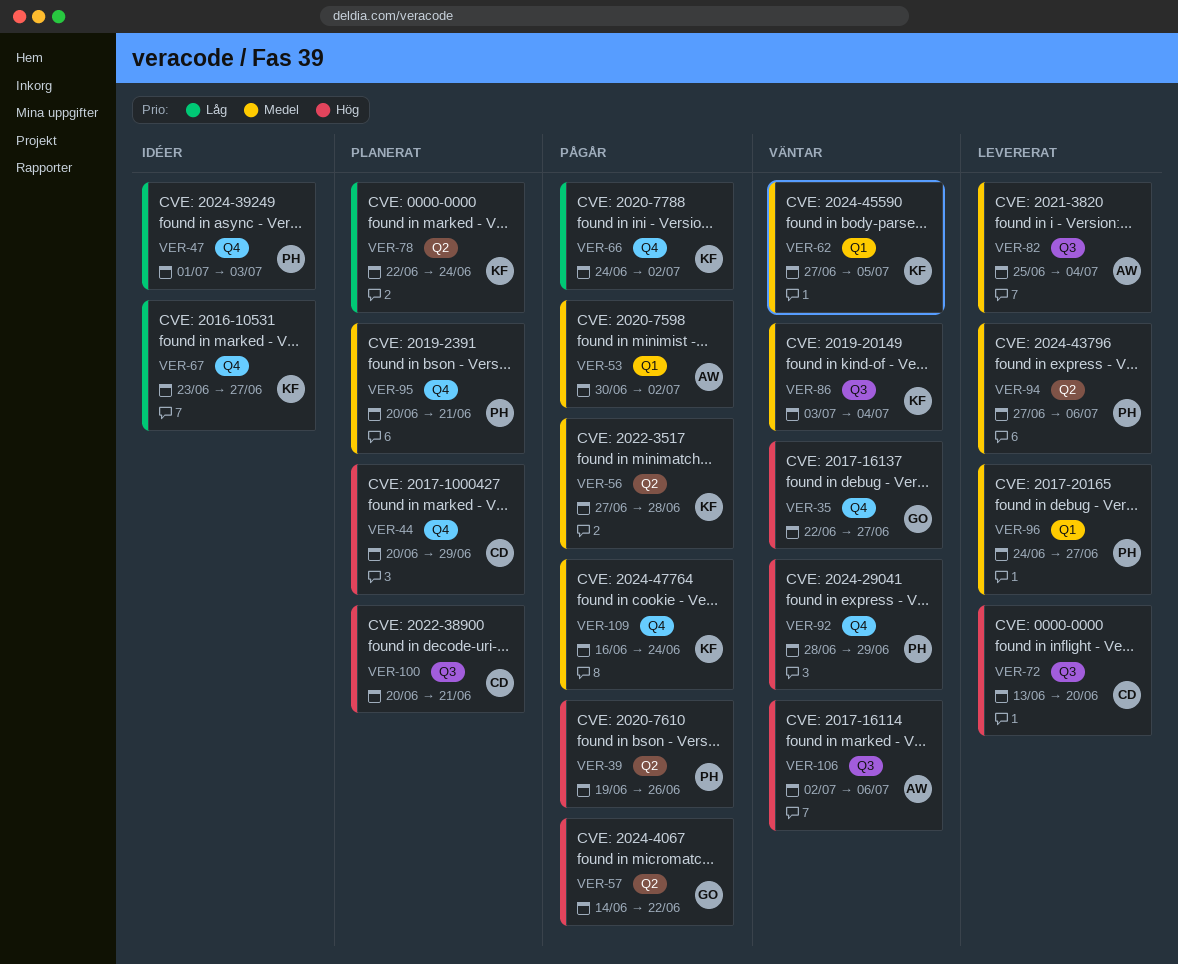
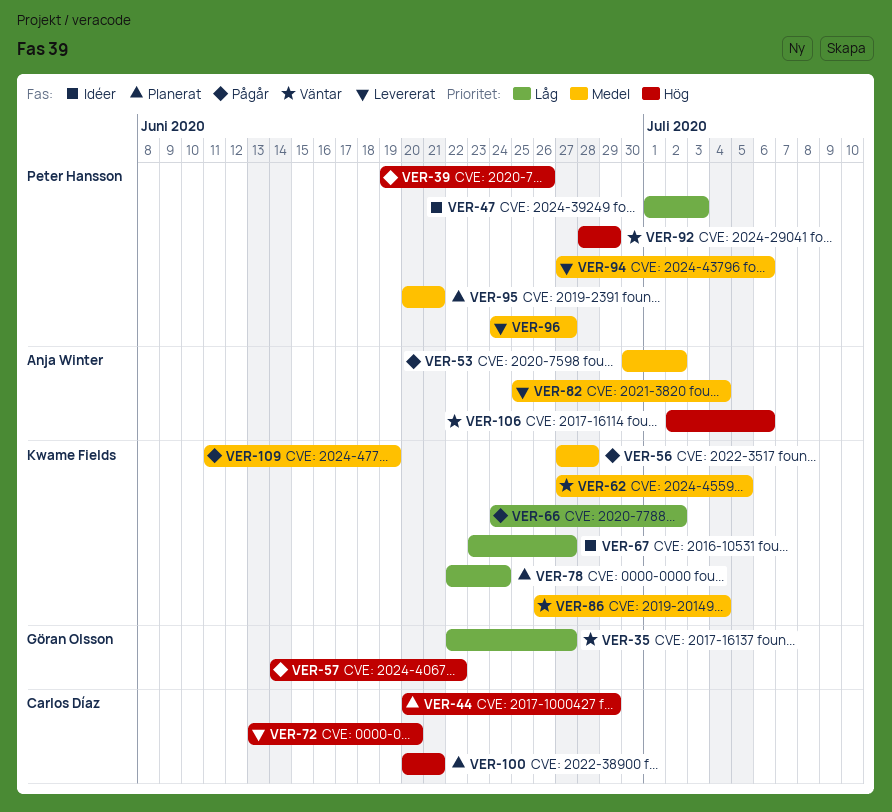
VER-35, priority: Hög -> Låg
VER-86, start: Jul 3 -> Jun 26
VER-109, start: Jun 16 -> Jun 11
VER-109, due: Jun 24 -> Jun 19

